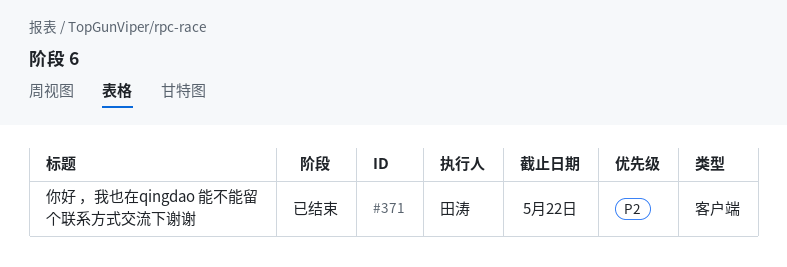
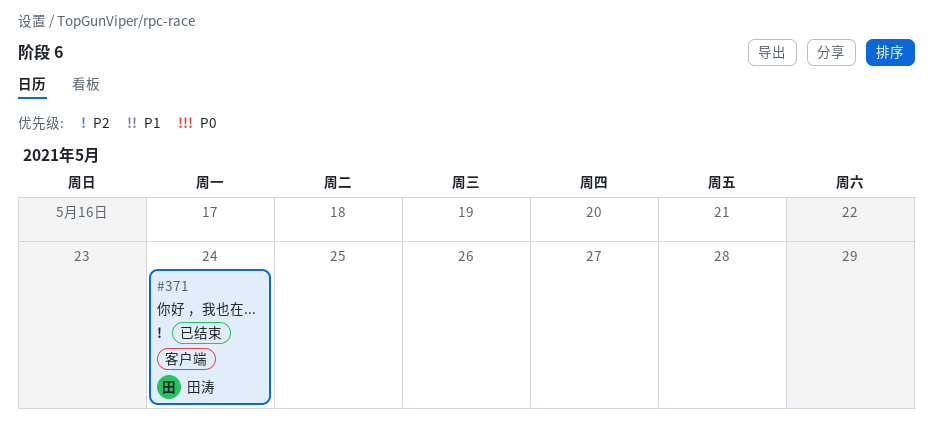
#371, due: May 22 -> May 24

